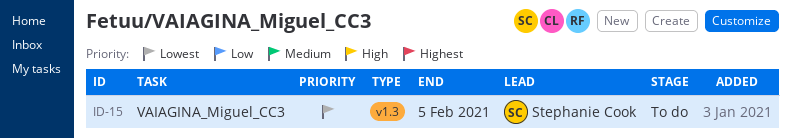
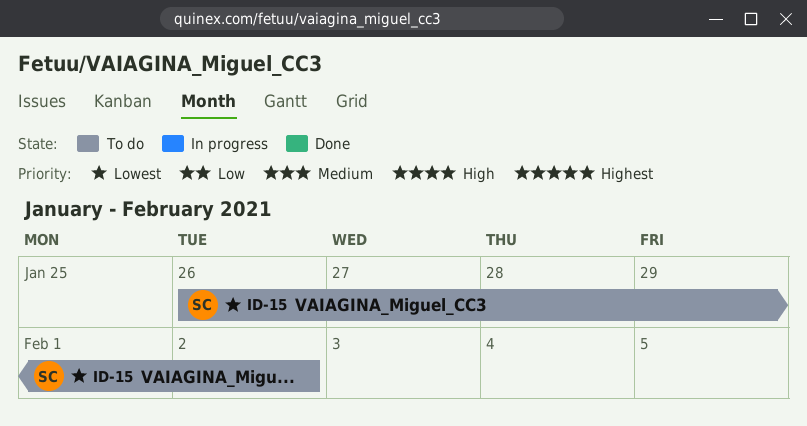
ID-15, due: Feb 5 -> Feb 2

